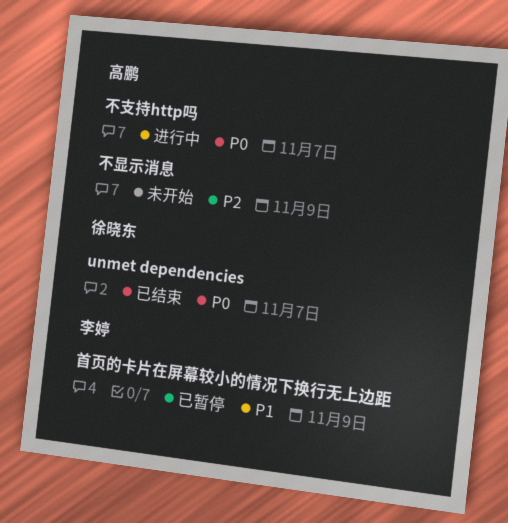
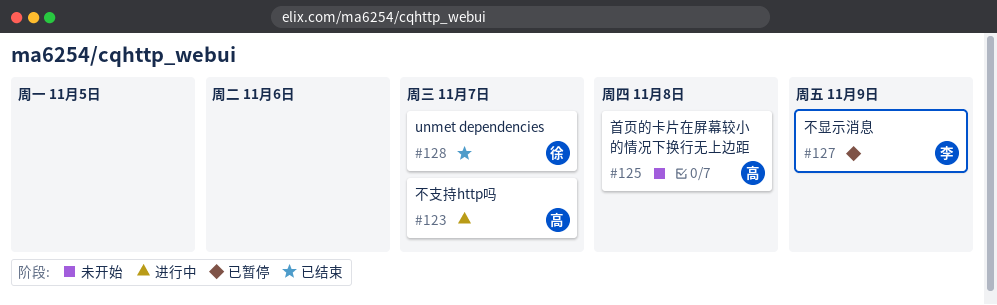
不显示消息, status: 未开始 -> 已暂停
不显示消息, owner: 高鹏 -> 李婷
首页的卡片在屏幕较小的情况下换行无上边距, status: 已暂停 -> 未开始
首页的卡片在屏幕较小的情况下换行无上边距, owner: 李婷 -> 高鹏
首页的卡片在屏幕较小的情况下换行无上边距, due: Nov 9 -> Nov 8

